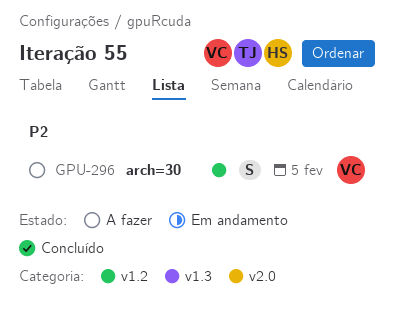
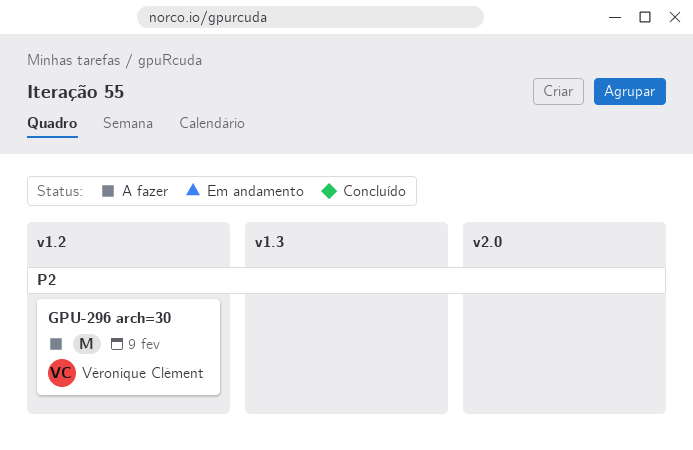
GPU-296, estimate: S -> M
GPU-296, due: Feb 5 -> Feb 9

